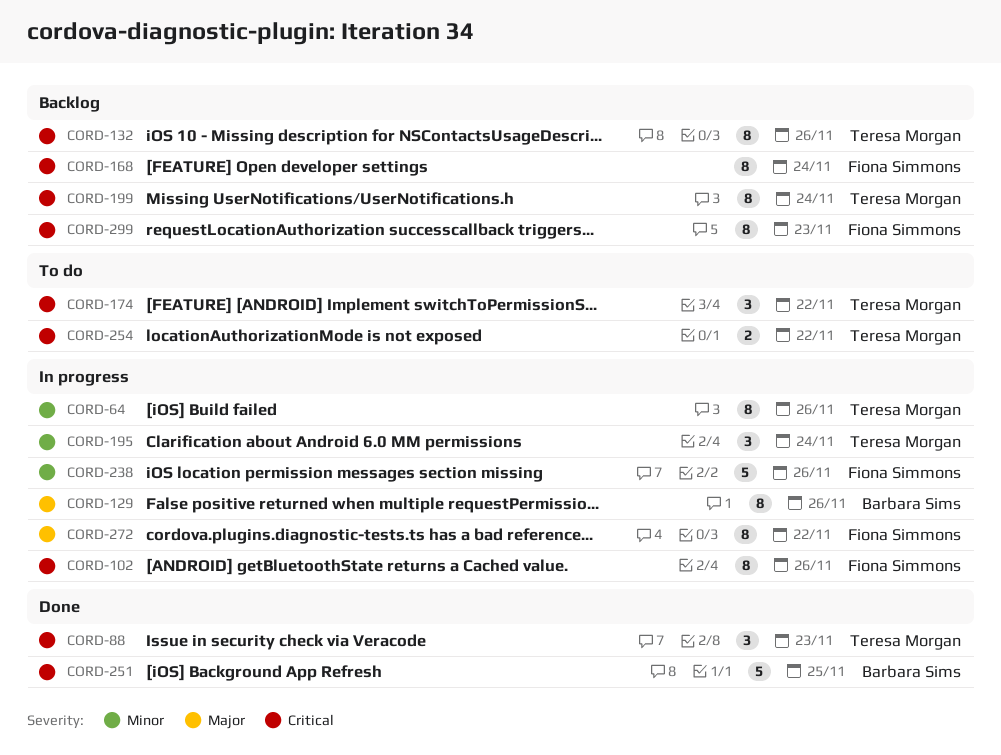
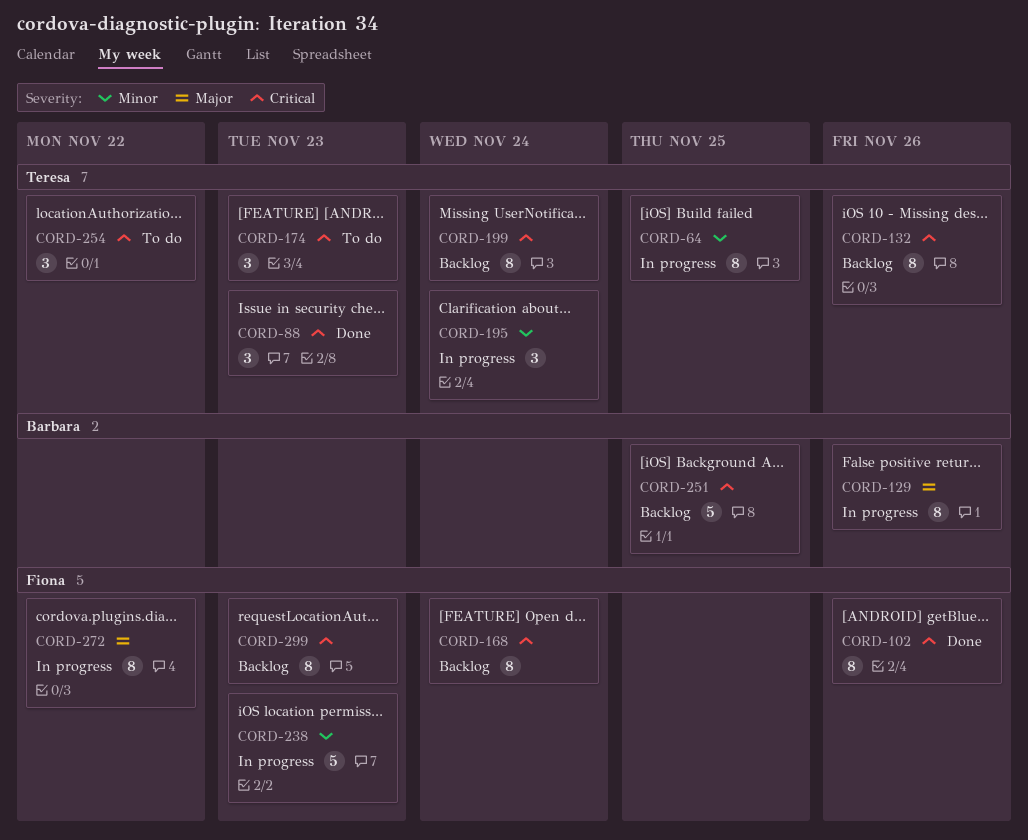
CORD-64, due: Nov 26 -> Nov 25
CORD-102, status: In progress -> Done
CORD-174, due: Nov 22 -> Nov 23
CORD-238, due: Nov 26 -> Nov 23
CORD-251, status: Done -> Backlog
CORD-254, estimate: 2 -> 3

